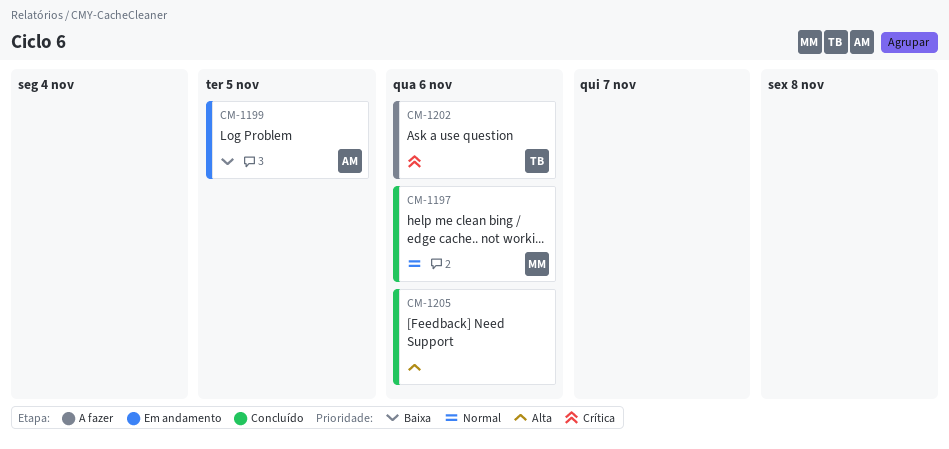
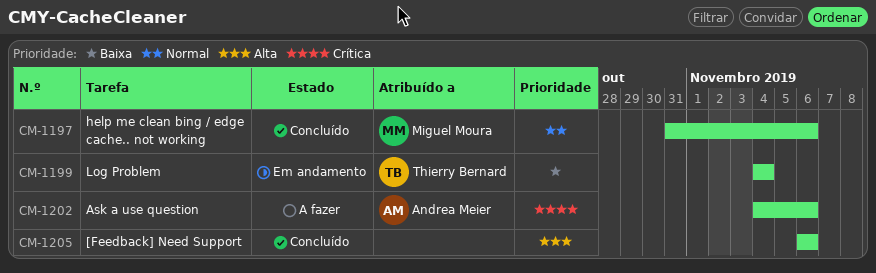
CM-1199, owner: Andrea Meier -> Thierry Bernard
CM-1199, due: Nov 5 -> Nov 4
CM-1202, owner: Thierry Bernard -> Andrea Meier

